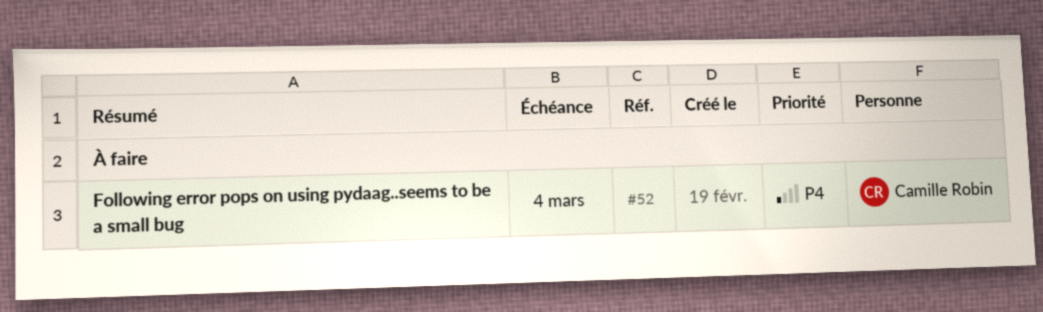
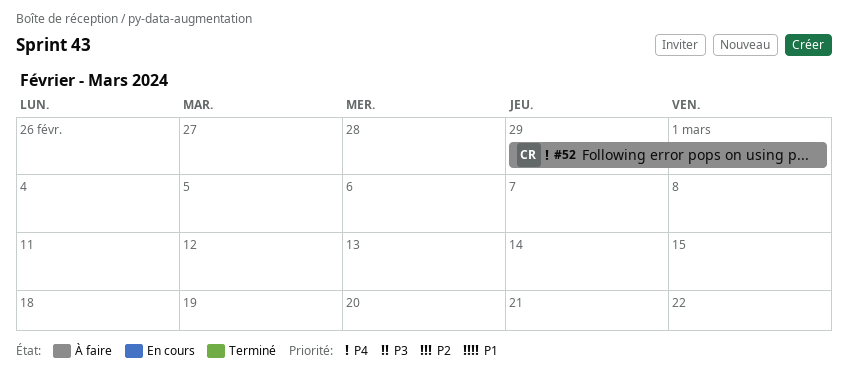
#52, due: Mar 4 -> Mar 1

